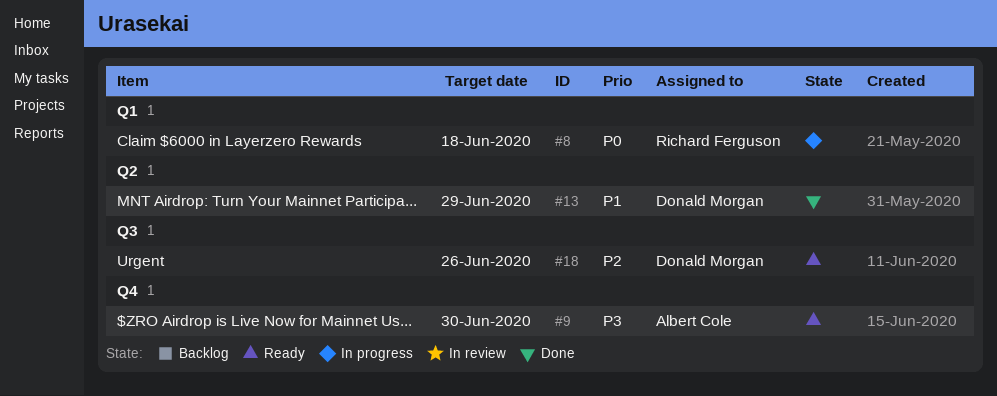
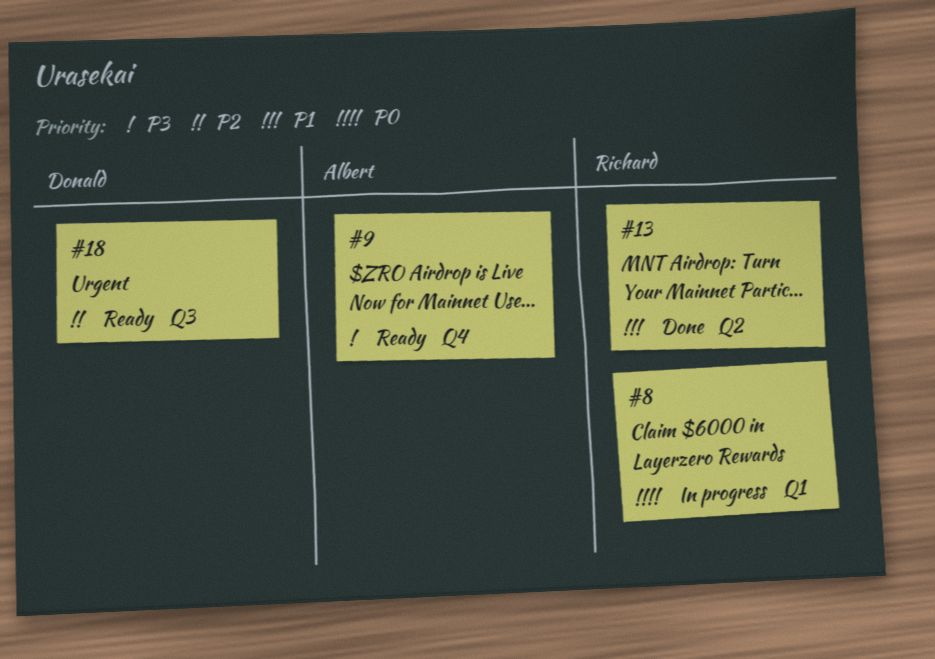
#13, owner: Donald Morgan -> Richard Ferguson

